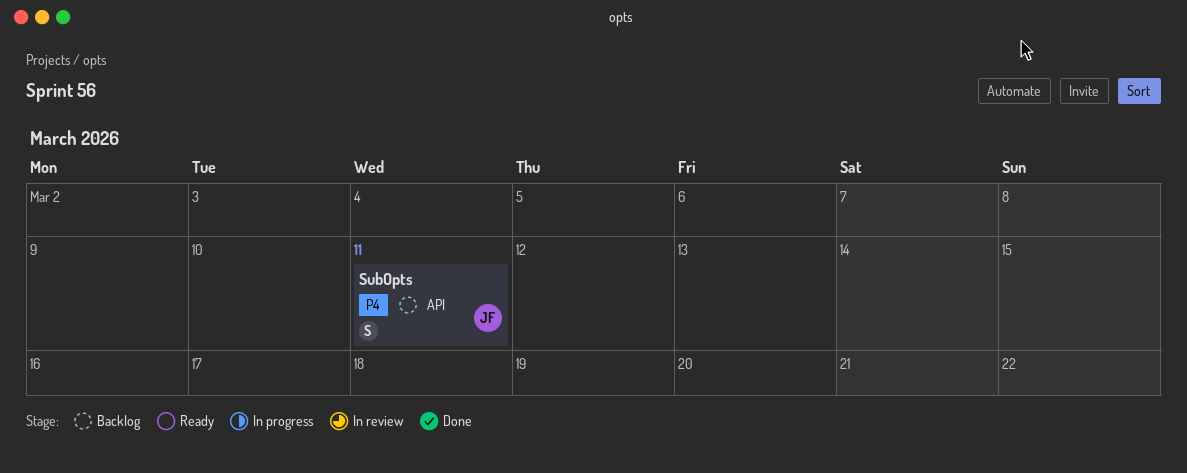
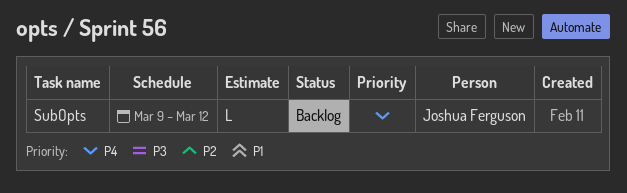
SubOpts, estimate: S -> L
SubOpts, due: Mar 11 -> Mar 12

